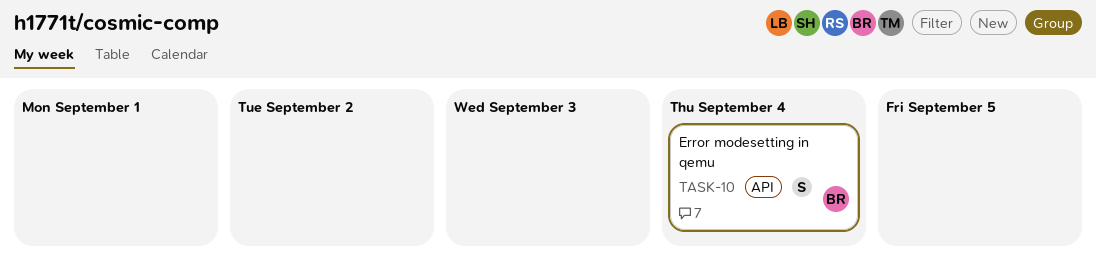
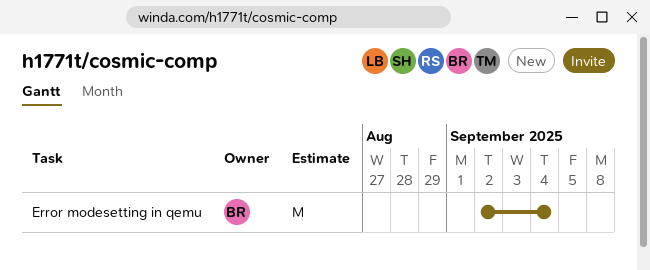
Error modesetting in qemu, estimate: S -> M

